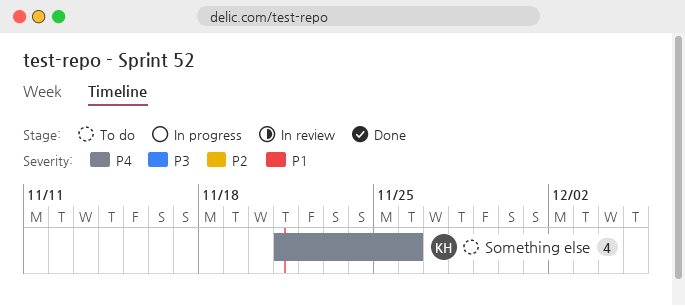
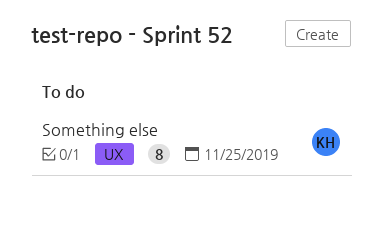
Something else, estimate: 4 -> 8
Something else, due: Nov 26 -> Nov 25

